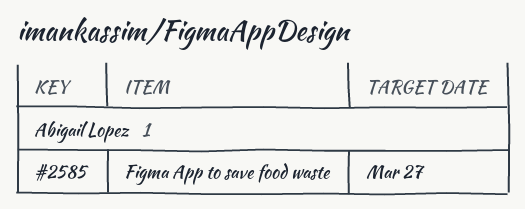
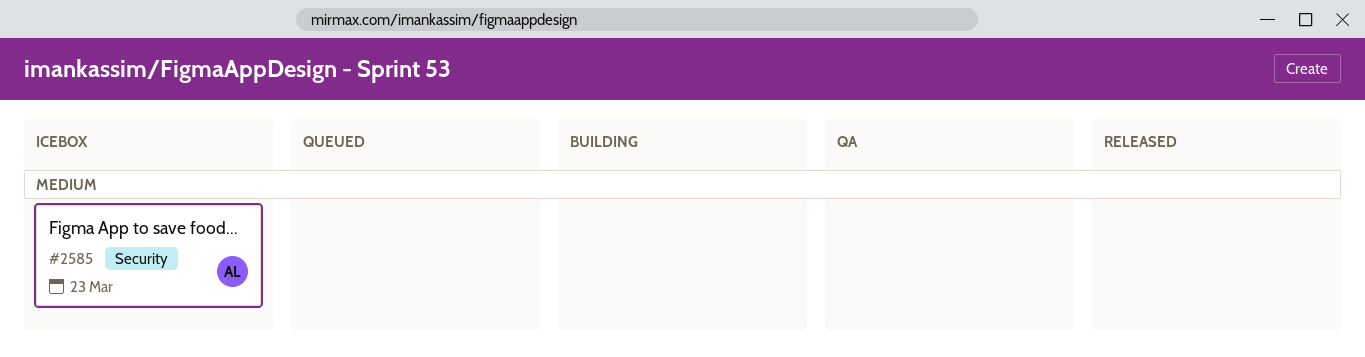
#2585, due: Mar 27 -> Mar 23

